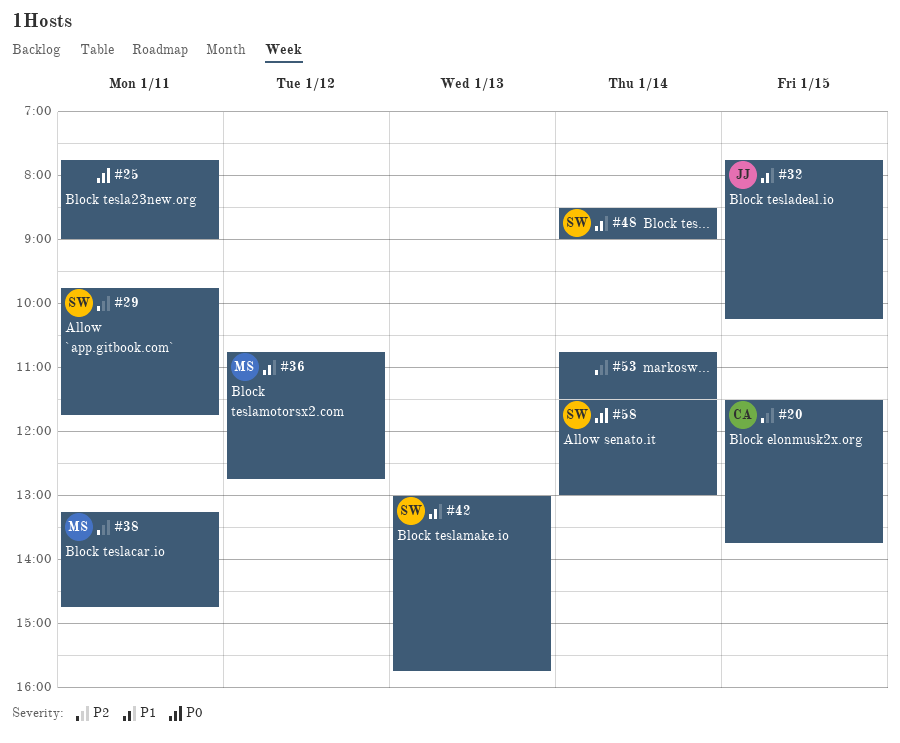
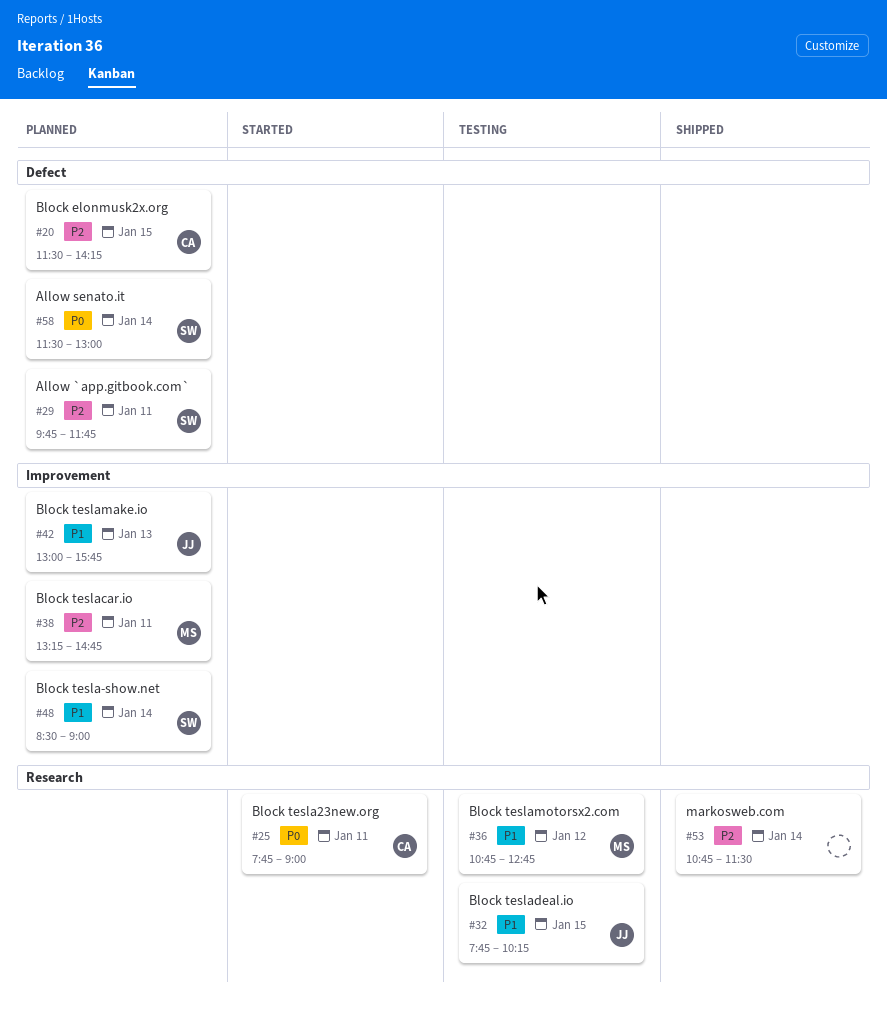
#20, ends: 13:45 -> 14:15
#25, owner: none -> CA
#42, owner: SW -> JJ

